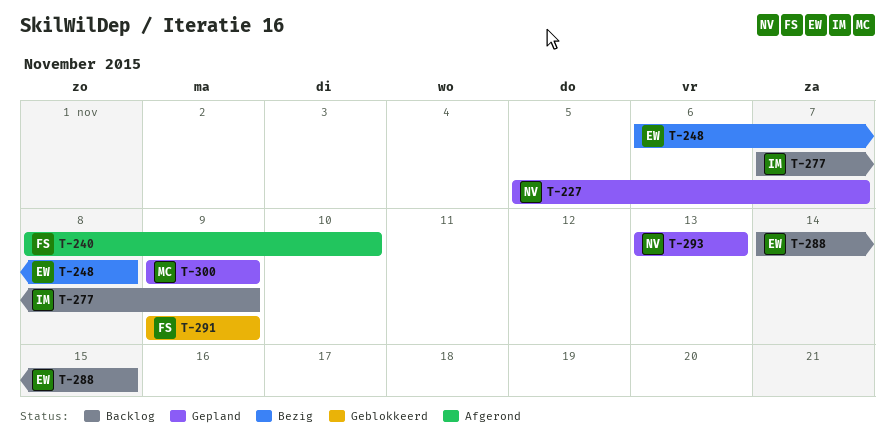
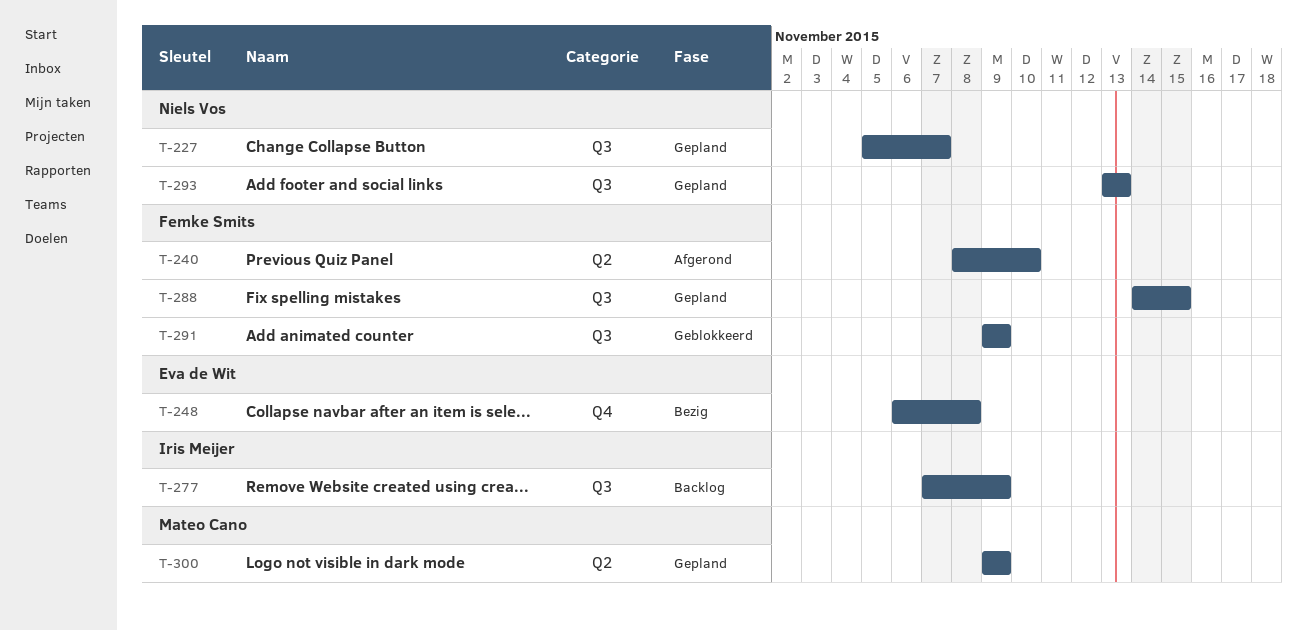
T-288, status: Backlog -> Gepland
T-288, owner: Eva de Wit -> Femke Smits

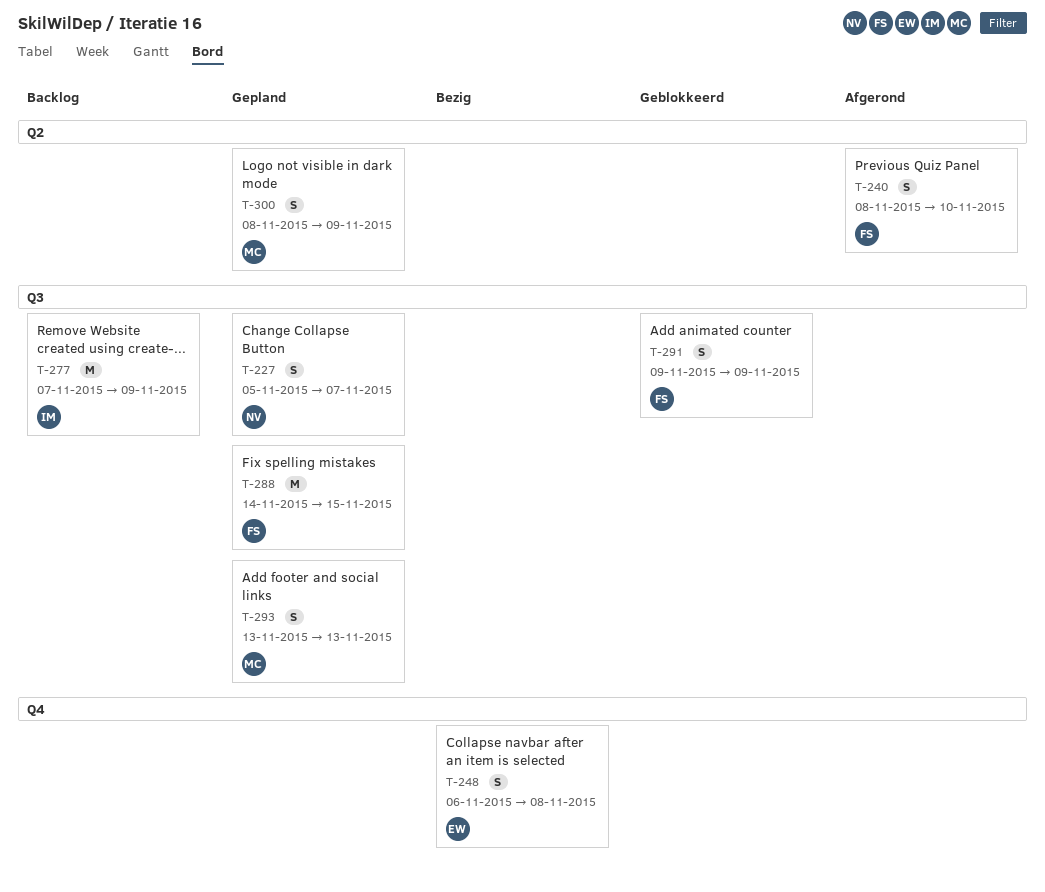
T-293, owner: Niels Vos -> Mateo Cano
T-300, start: Nov 9 -> Nov 8

